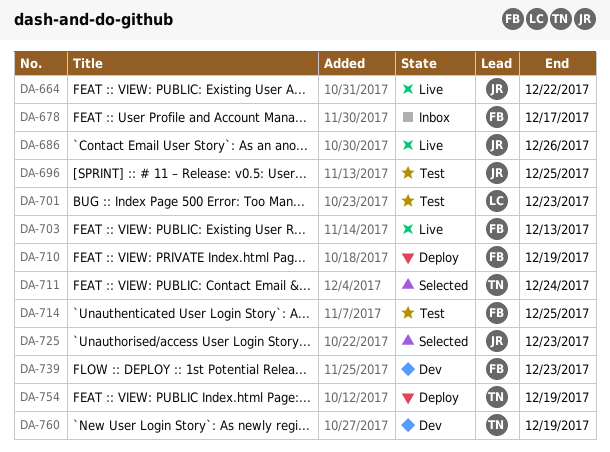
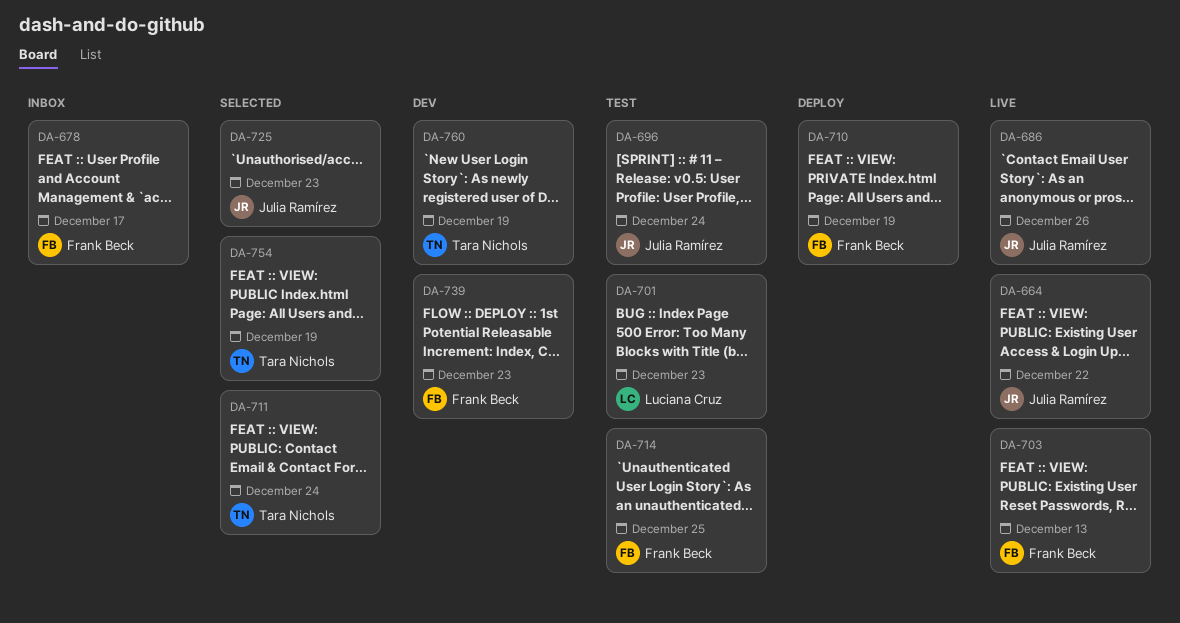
DA-696, due: Dec 25 -> Dec 24
DA-754, status: Deploy -> Selected

